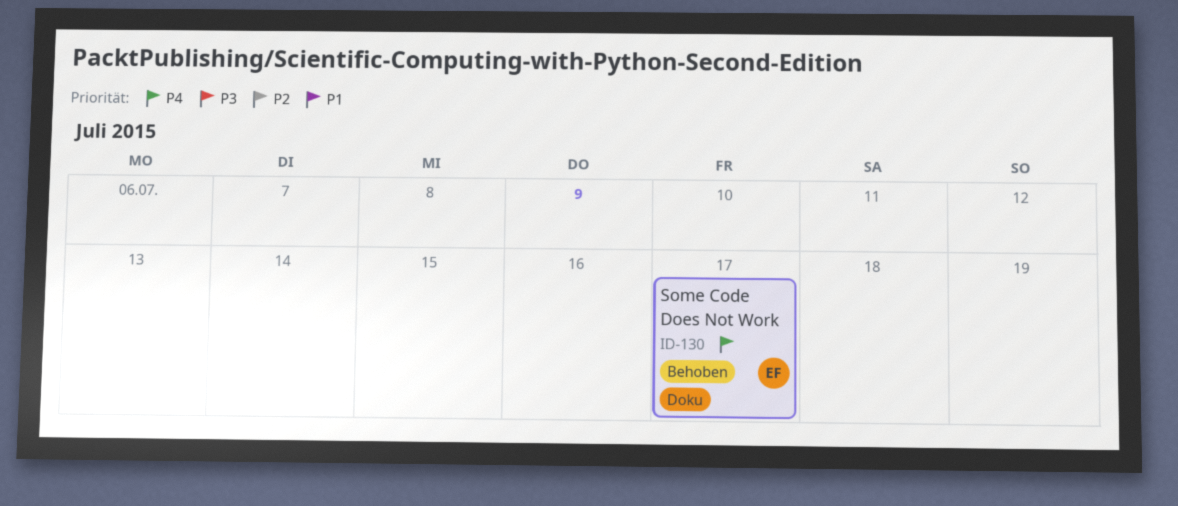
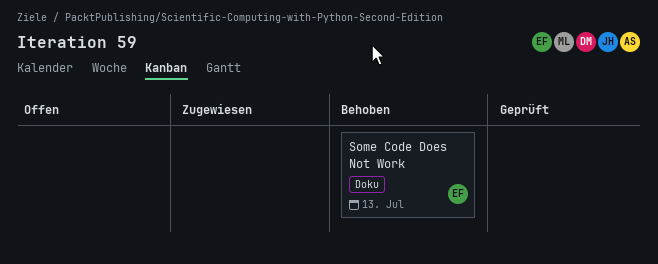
Some Code Does Not Work, due: Jul 17 -> Jul 13

